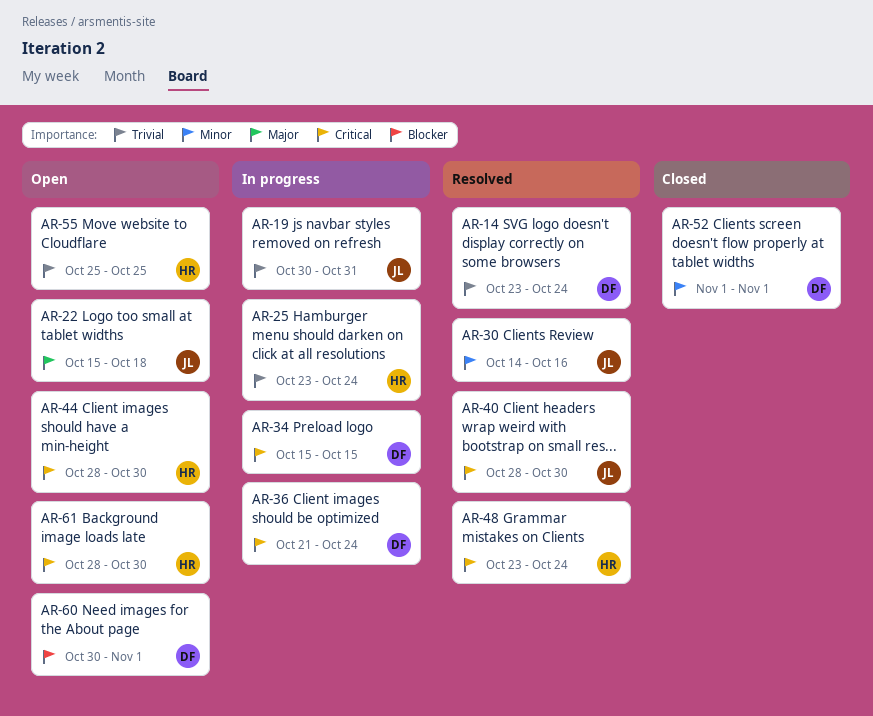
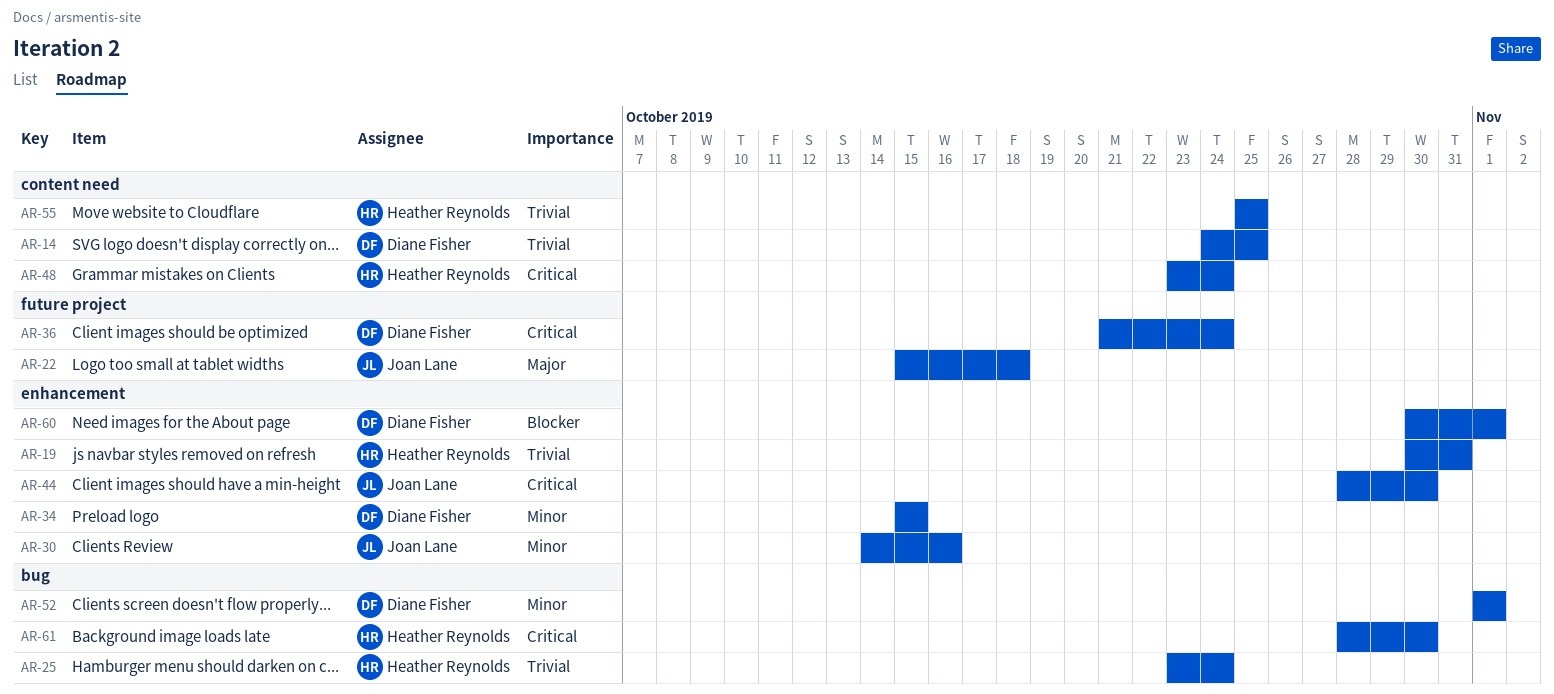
AR-14, start: Oct 23 -> Oct 24
AR-14, due: Oct 24 -> Oct 25
AR-19, owner: Joan Lane -> Heather Reynolds
AR-34, priority: Critical -> Minor
AR-40: present -> none
AR-44, owner: Heather Reynolds -> Joan Lane

